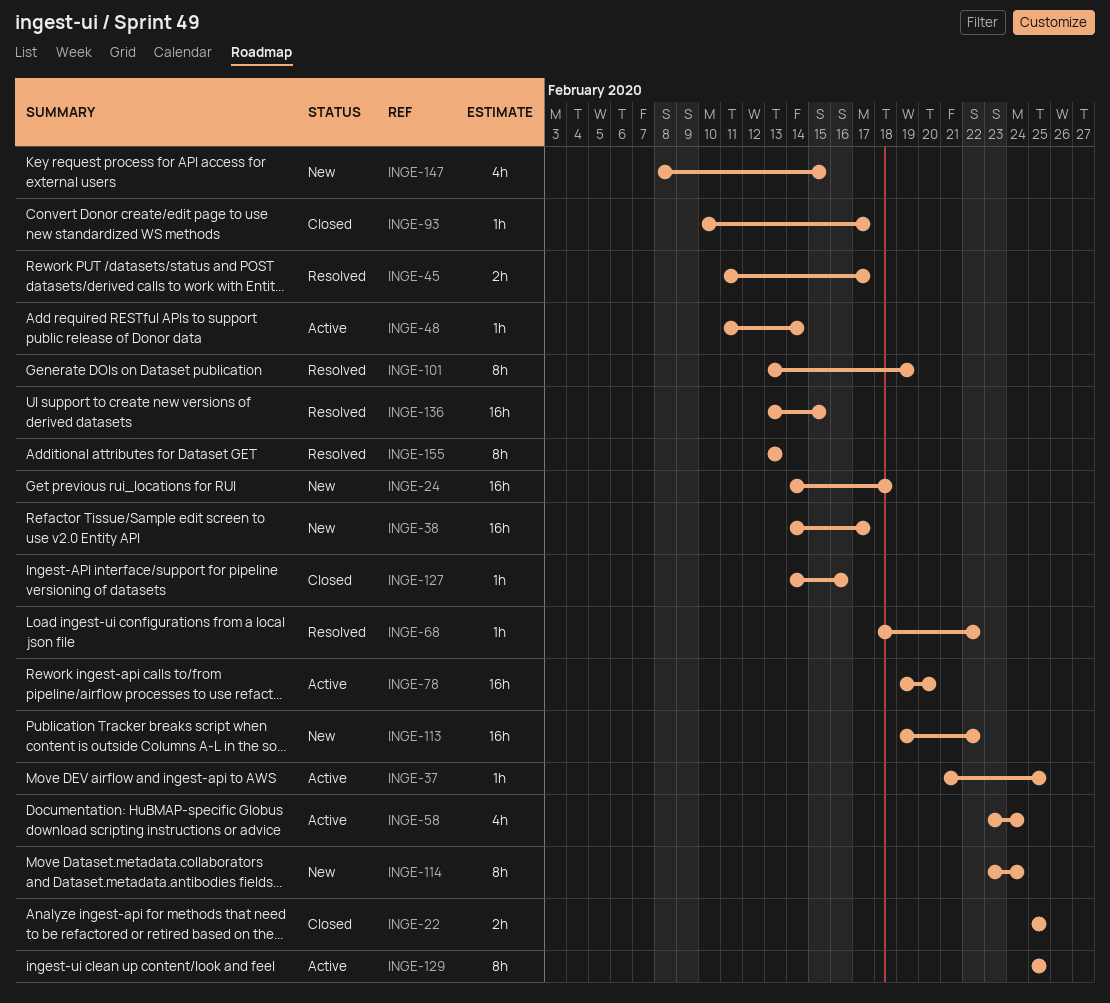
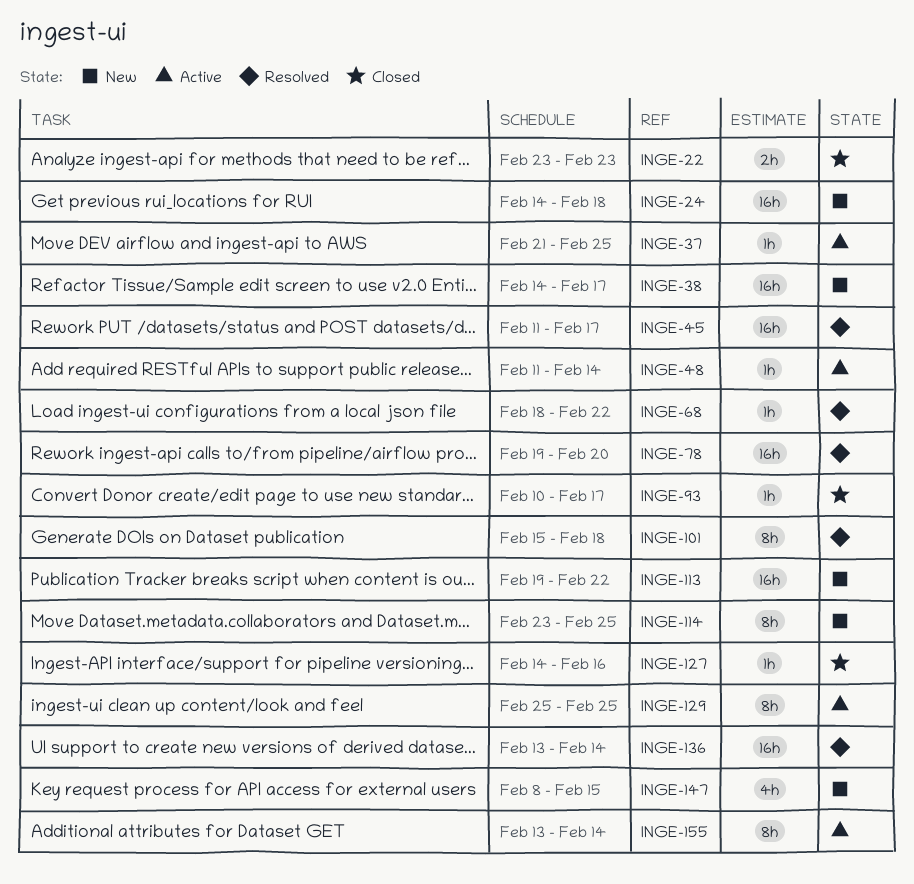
INGE-22, start: Feb 25 -> Feb 23
INGE-22, due: Feb 25 -> Feb 23
INGE-45, estimate: 2h -> 16h
INGE-58: present -> none
INGE-78, status: Active -> Resolved
INGE-101, start: Feb 13 -> Feb 15
INGE-101, due: Feb 19 -> Feb 18
INGE-114, due: Feb 24 -> Feb 25
INGE-136, due: Feb 15 -> Feb 14
INGE-155, status: Resolved -> Active
INGE-155, due: Feb 13 -> Feb 14

